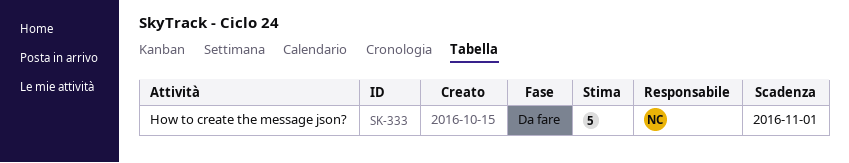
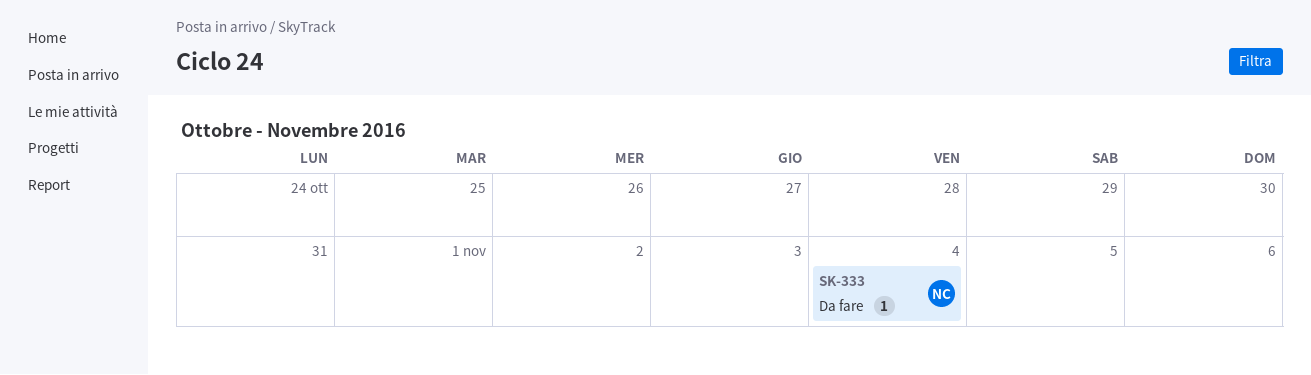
SK-333, estimate: 5 -> 1
SK-333, due: Nov 1 -> Nov 4

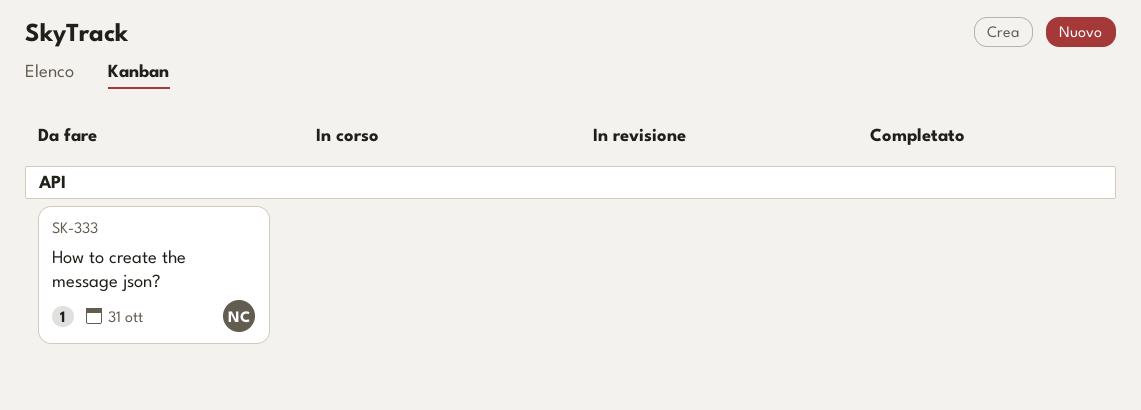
SK-333, due: Nov 4 -> Oct 31

